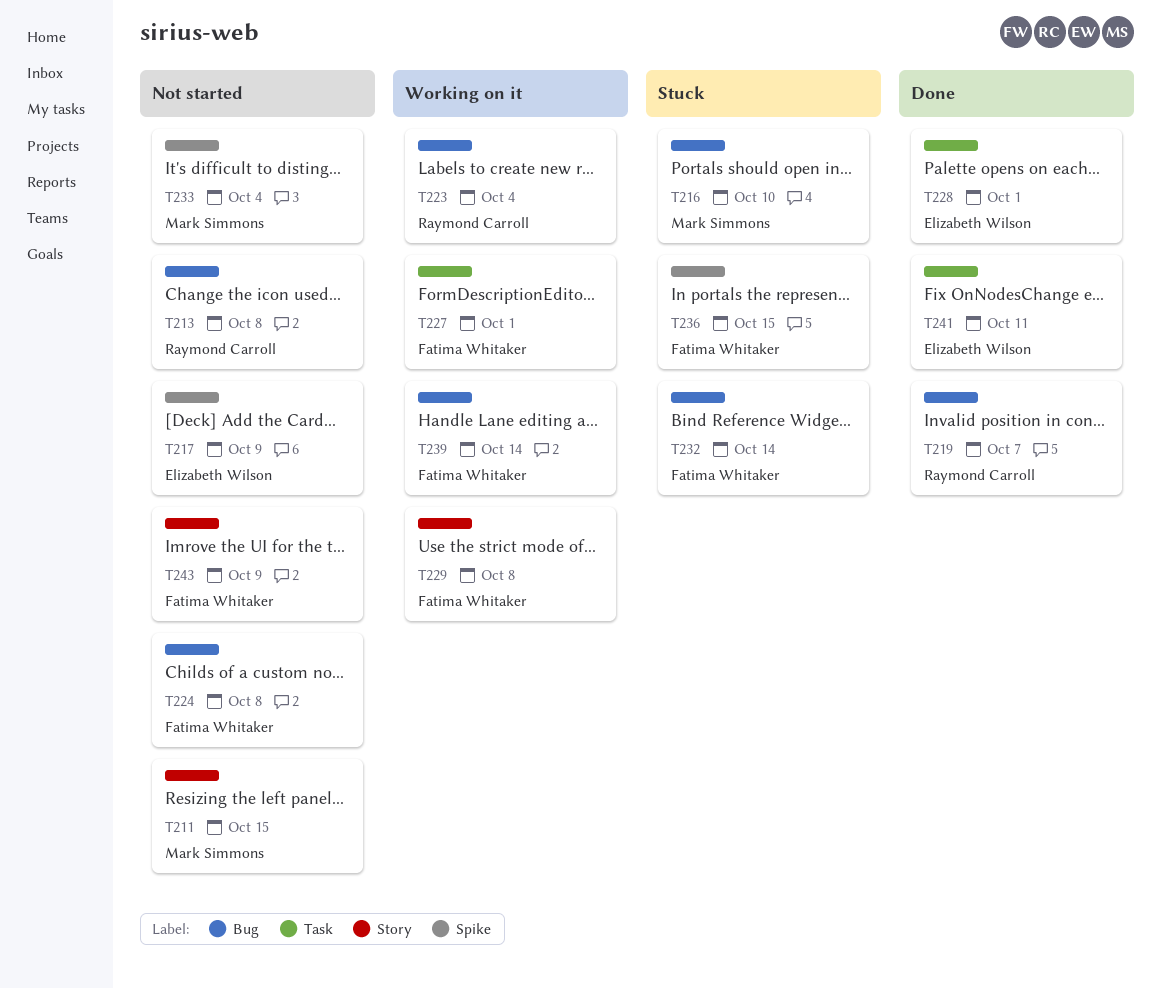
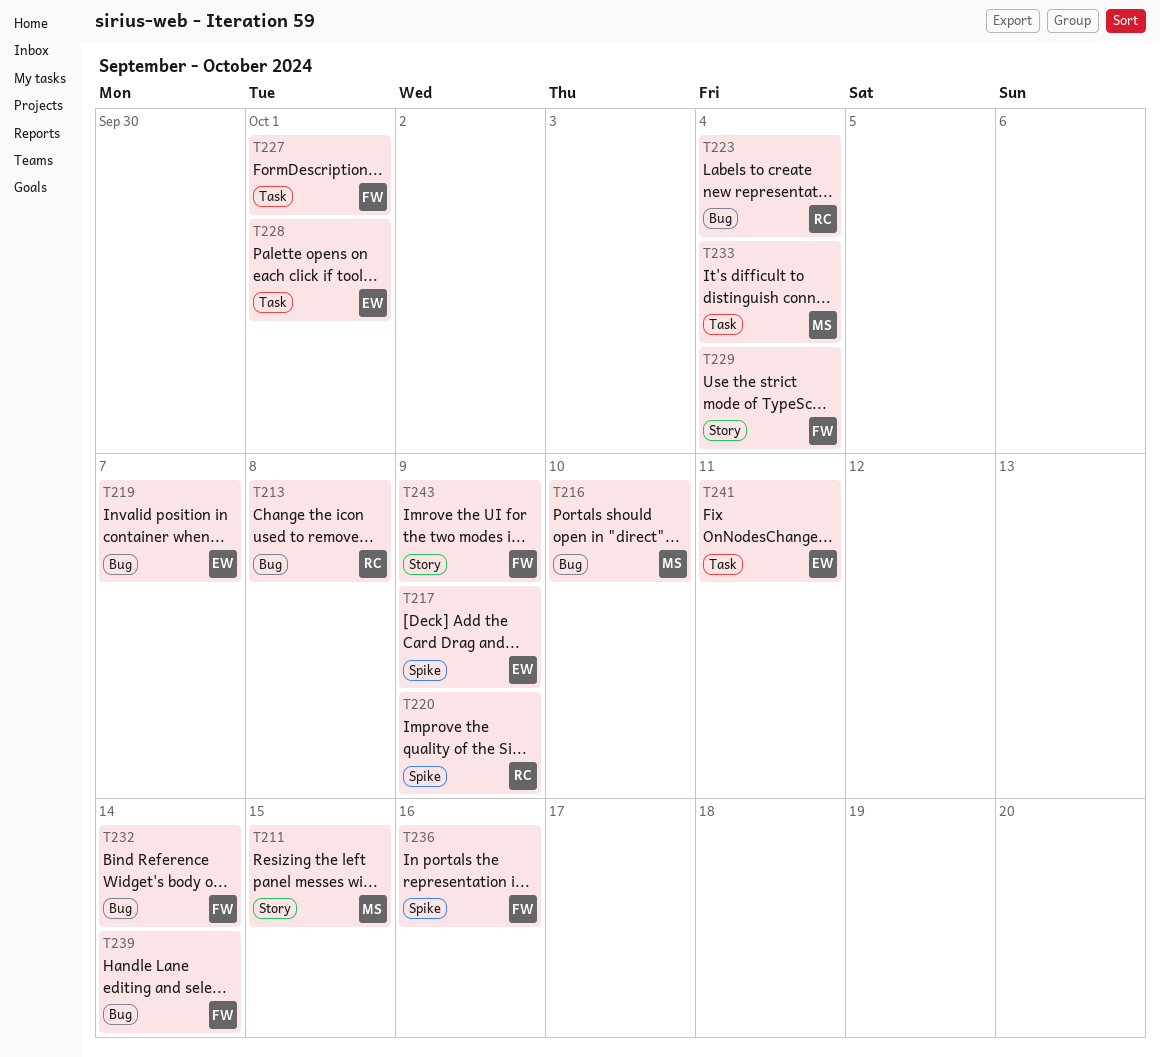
T219, owner: Raymond Carroll -> Elizabeth Wilson
T220: none -> present
T224: present -> none
T229, due: Oct 8 -> Oct 4
T233, label: Spike -> Task
T236, due: Oct 15 -> Oct 16

